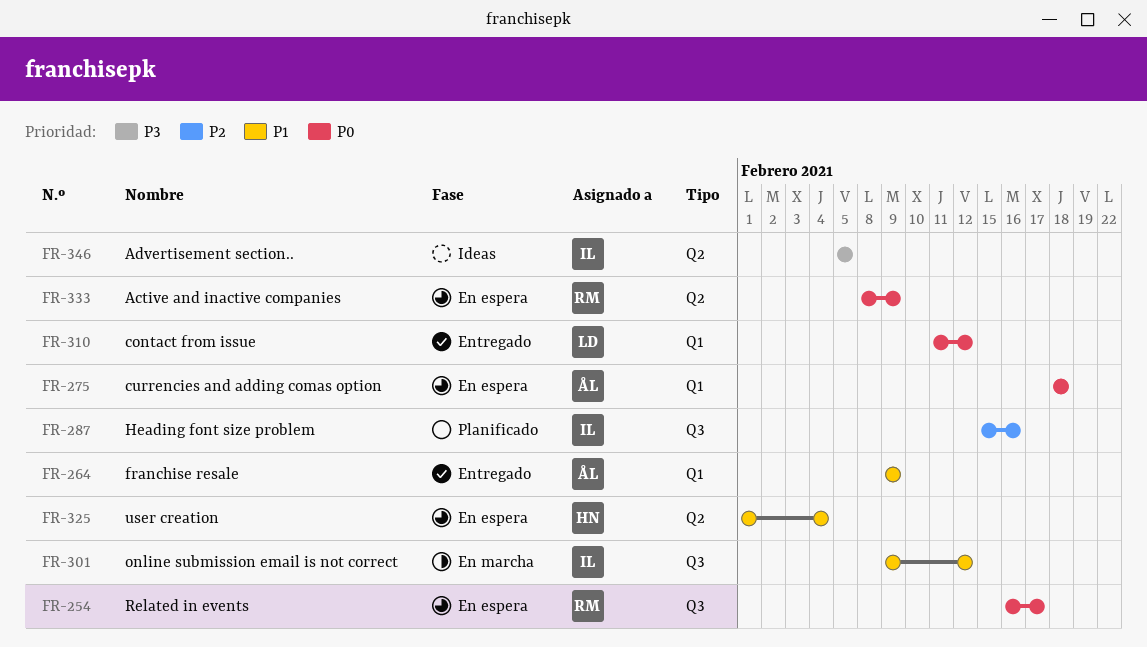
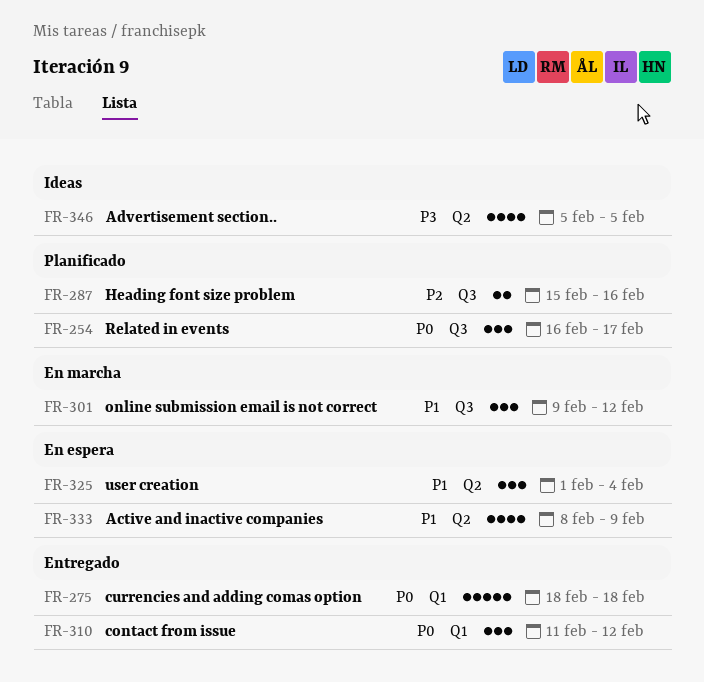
FR-254, status: En espera -> Planificado
FR-264: present -> none
FR-275, status: En espera -> Entregado
FR-333, priority: P0 -> P1

